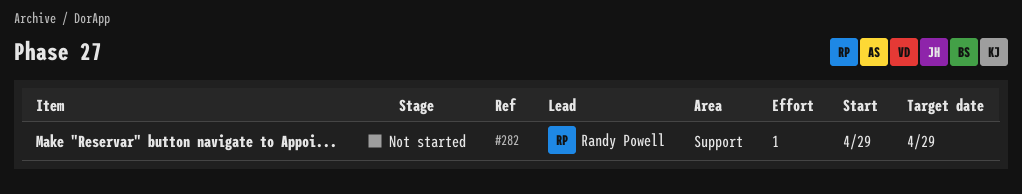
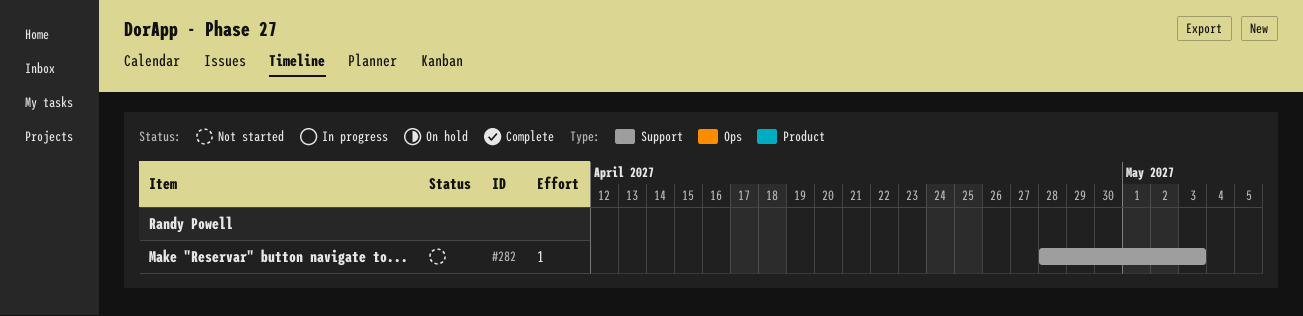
#282, start: Apr 29 -> Apr 28
#282, due: Apr 29 -> May 3

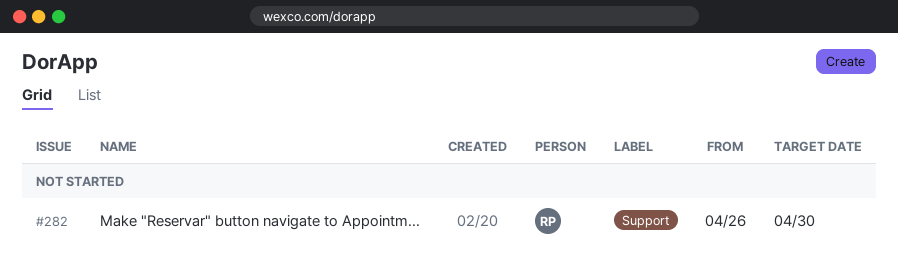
#282, start: Apr 28 -> Apr 26
#282, due: May 3 -> Apr 30

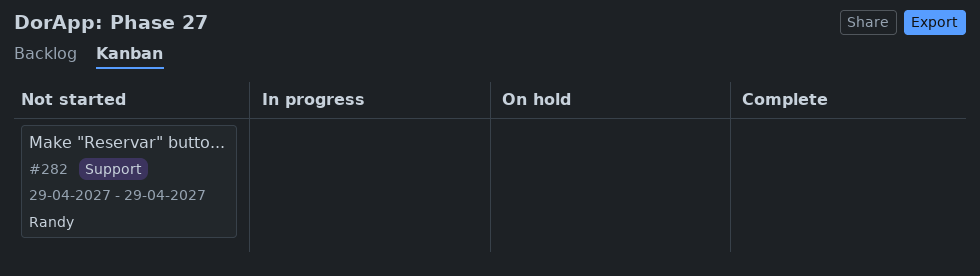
#282, start: Apr 26 -> Apr 29
#282, due: Apr 30 -> Apr 29

